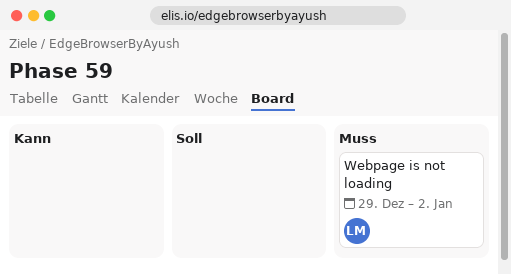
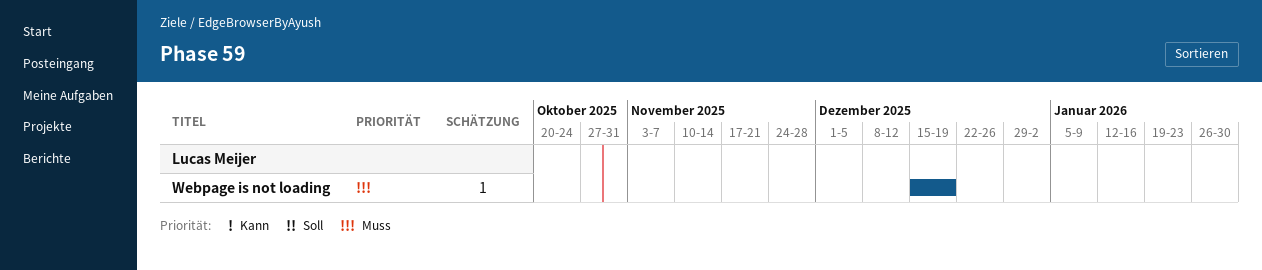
Webpage is not loading, start: Dec 29 -> Dec 15
Webpage is not loading, due: Jan 2 -> Dec 19

